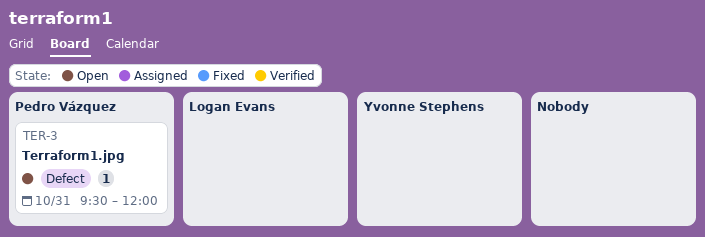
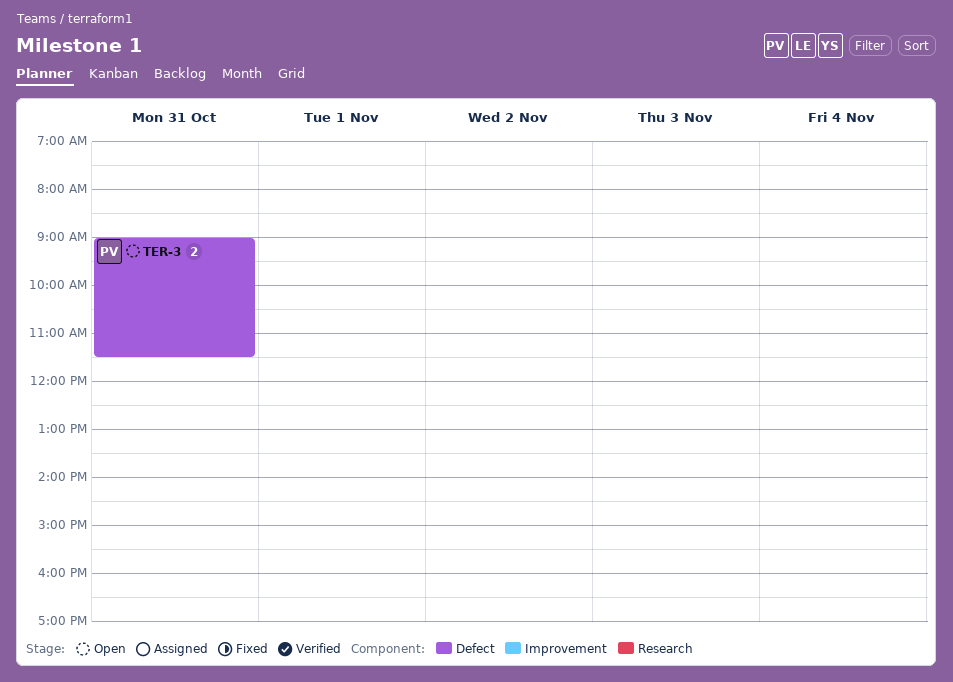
TER-3, estimate: 1 -> 2
TER-3, begins: 09:30 -> 09:00
TER-3, ends: 12:00 -> 11:30

